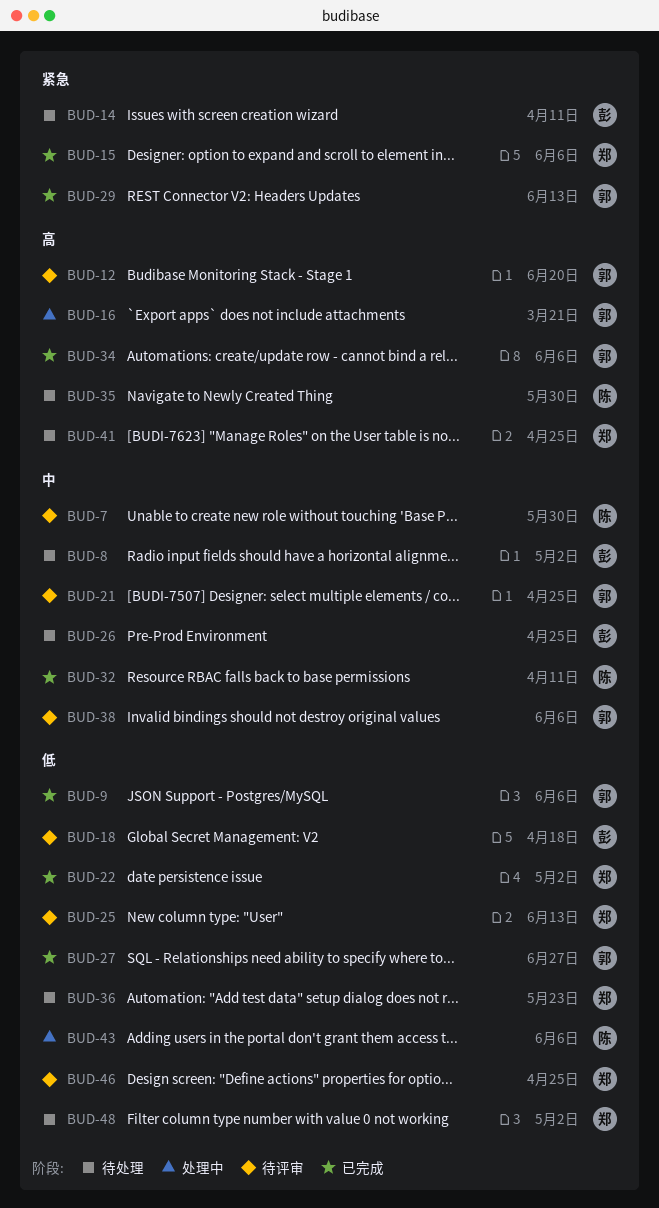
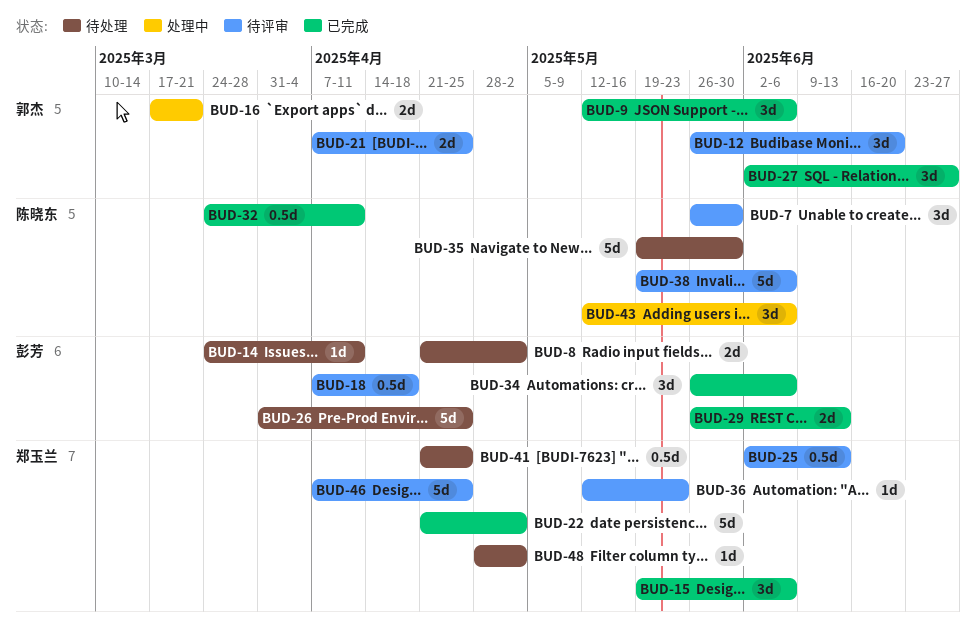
BUD-29, owner: 郭杰 -> 彭芳
BUD-34, owner: 郭杰 -> 彭芳
BUD-36, status: 待处理 -> 待评审
BUD-38, owner: 郭杰 -> 陈晓东

